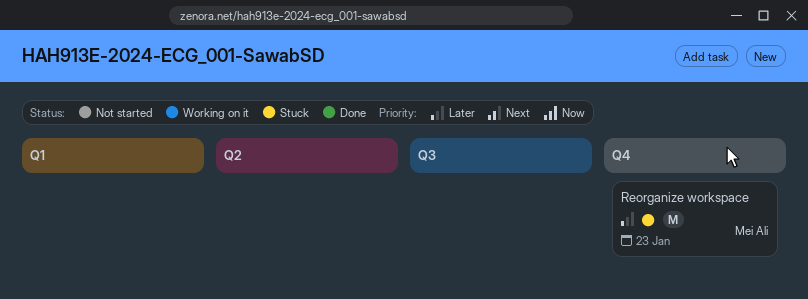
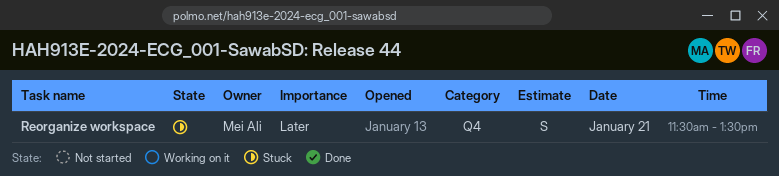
Reorganize workspace, estimate: M -> S
Reorganize workspace, day: Jan 23 -> Jan 21

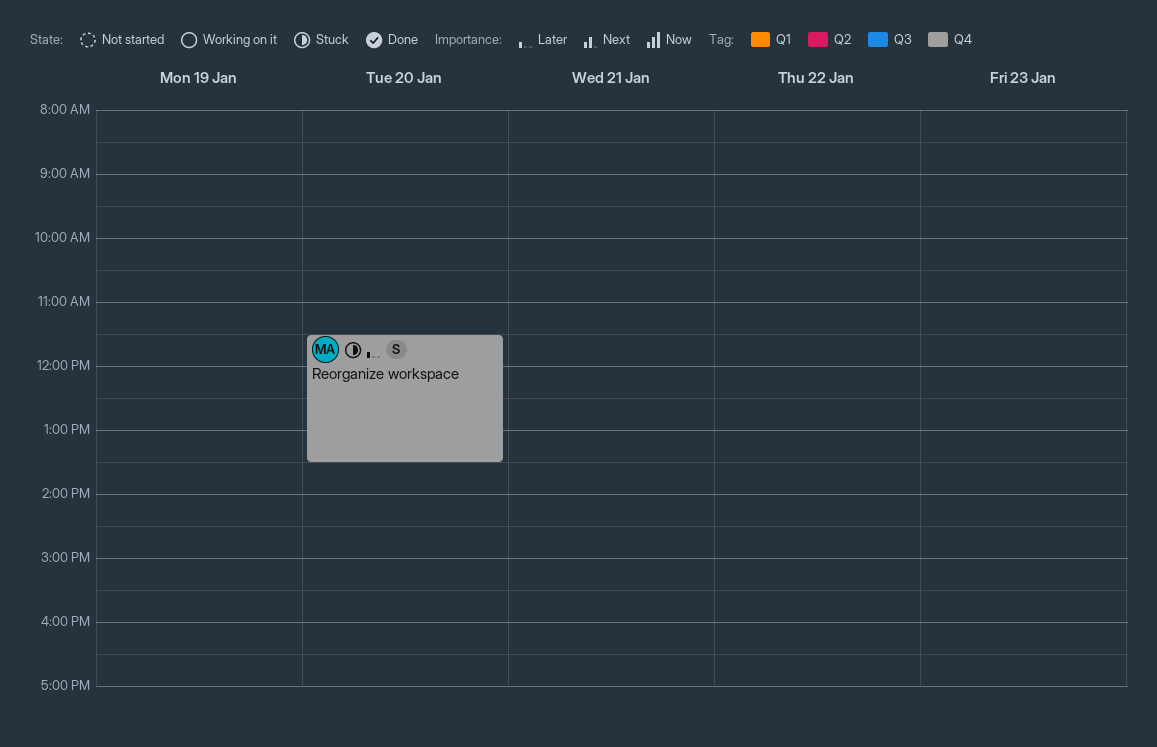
Reorganize workspace, day: Jan 21 -> Jan 20

